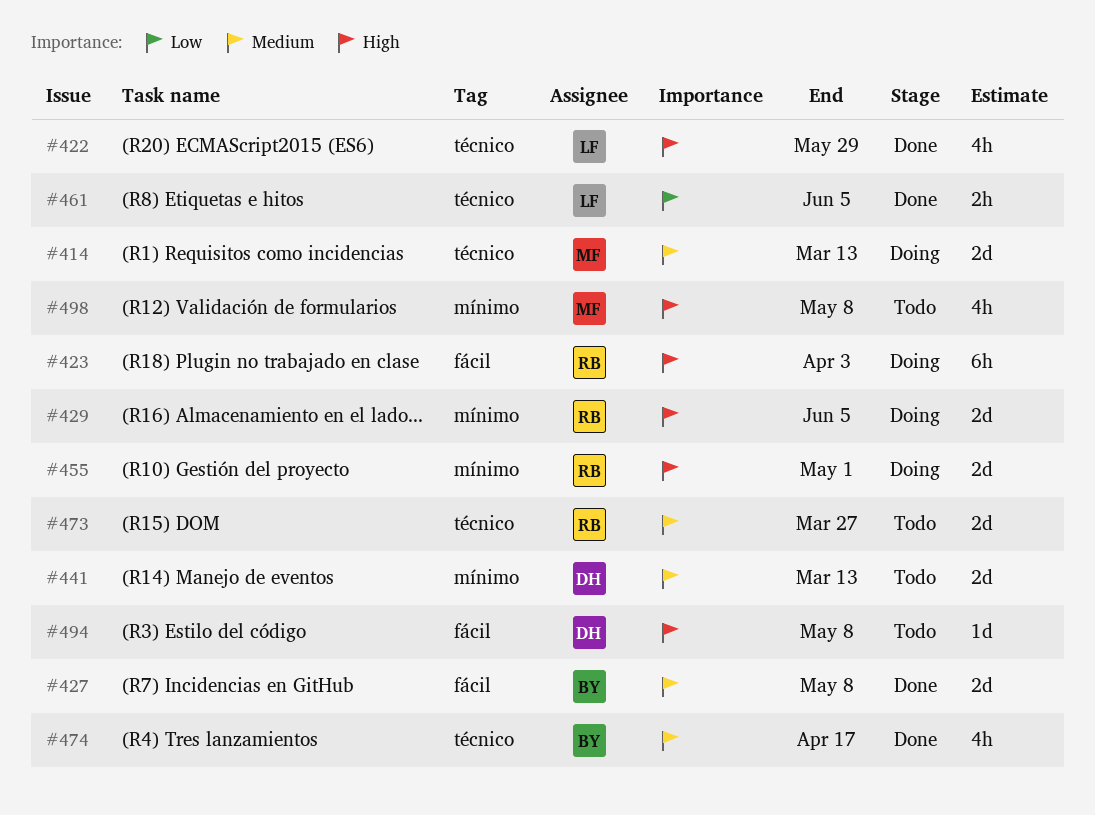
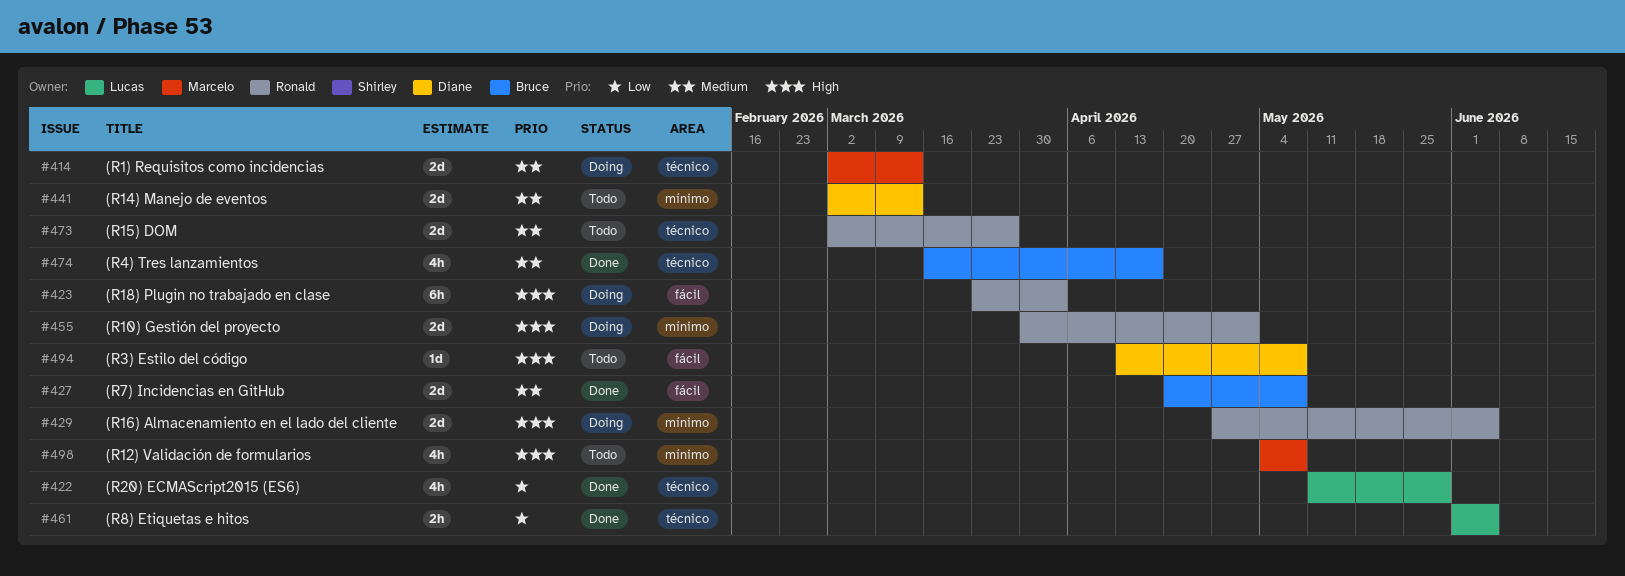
#422, priority: High -> Low

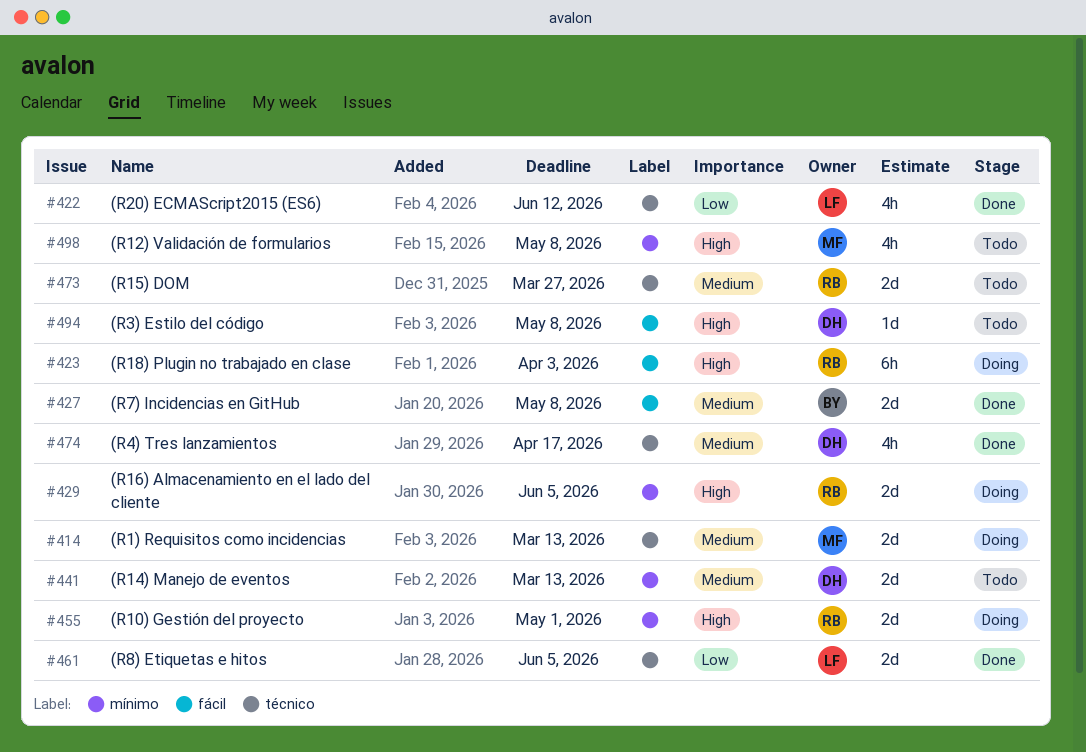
#422, due: May 29 -> Jun 12
#461, estimate: 2h -> 2d
#474, owner: Bruce -> Diane

